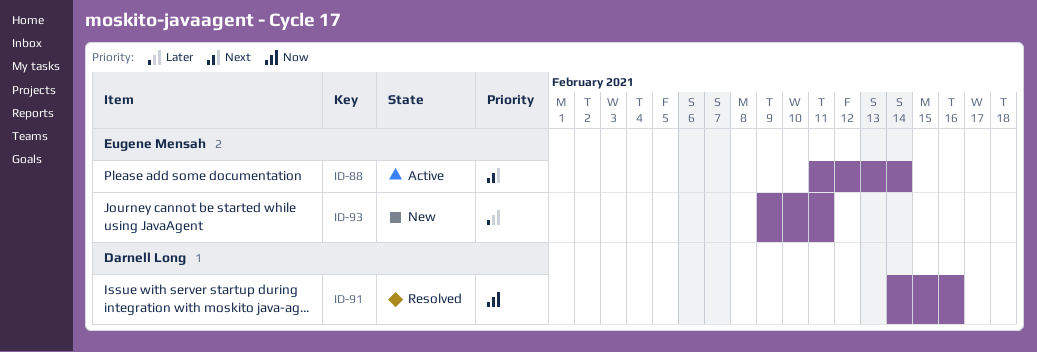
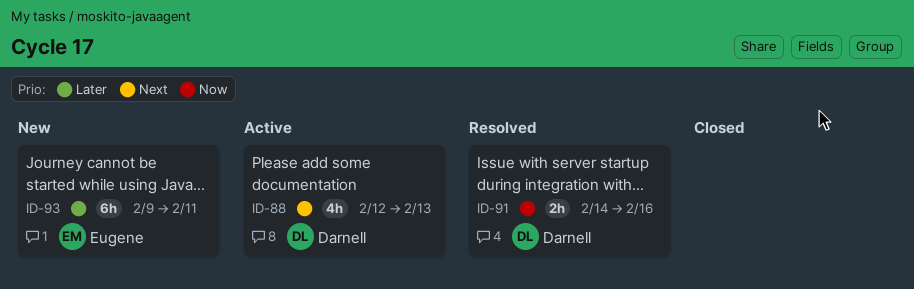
ID-88, owner: Eugene Mensah -> Darnell Long
ID-88, start: Feb 11 -> Feb 12
ID-88, due: Feb 14 -> Feb 13

